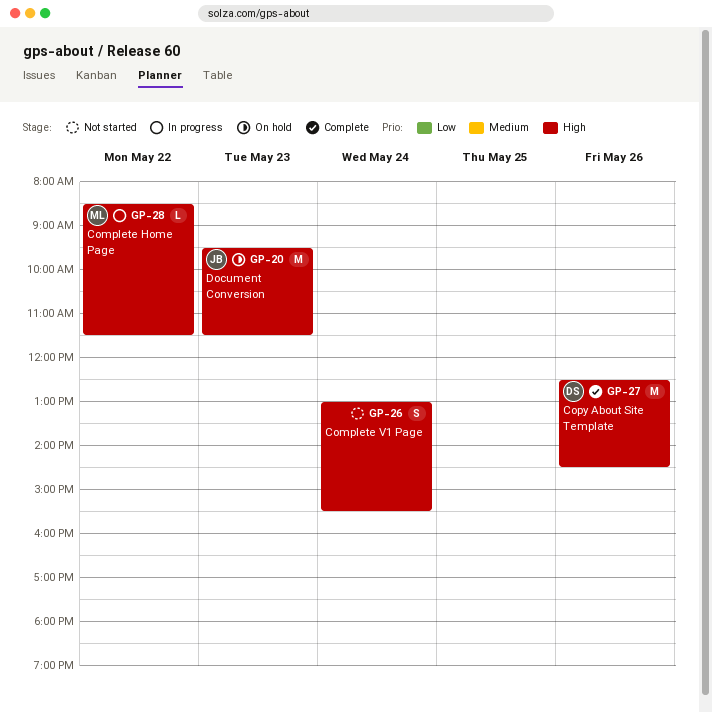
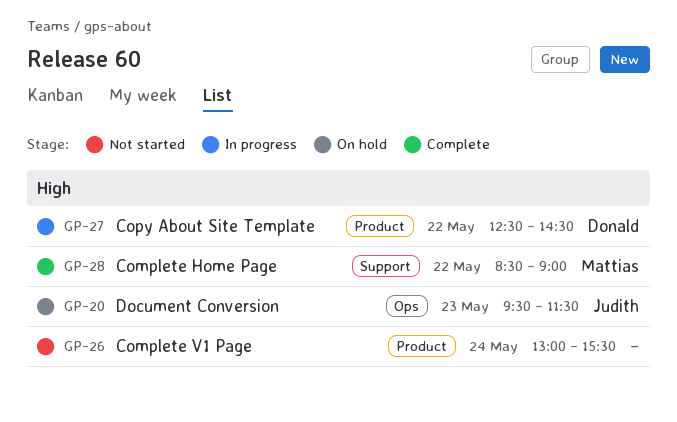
GP-27, status: Complete -> In progress
GP-27, day: May 26 -> May 22
GP-28, status: In progress -> Complete
GP-28, ends: 11:30 -> 09:00

